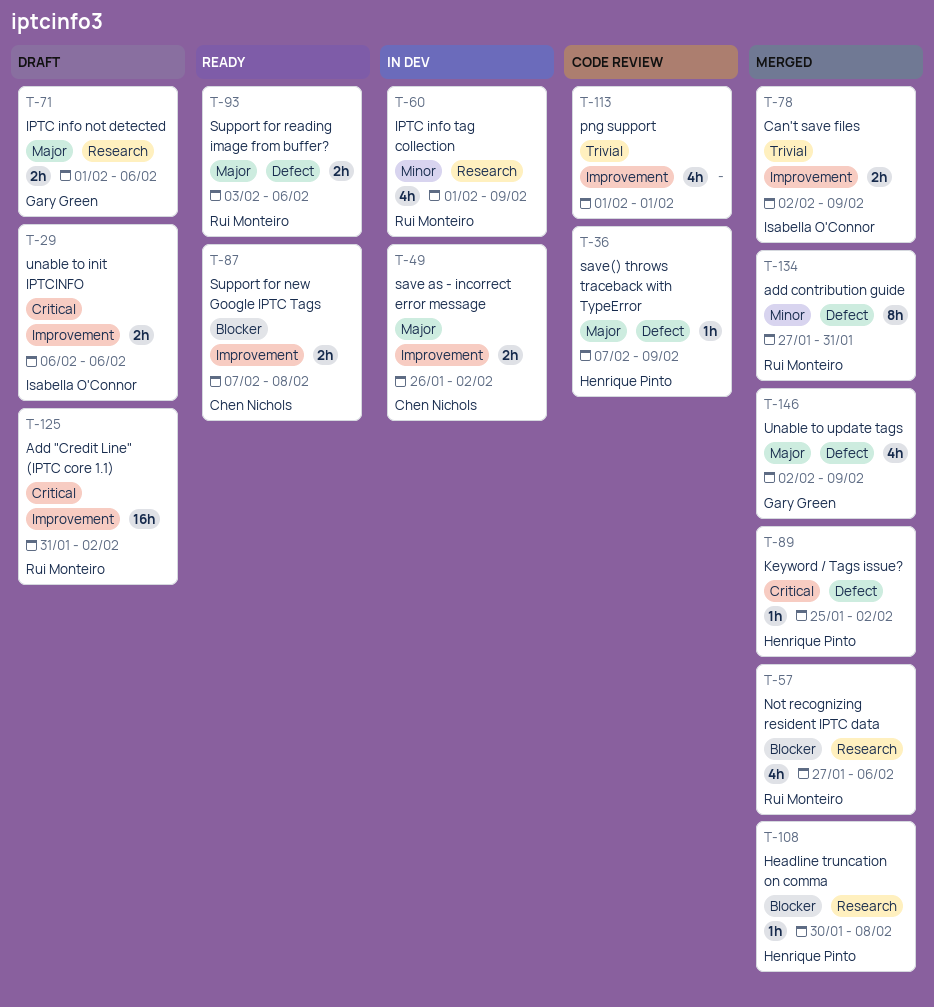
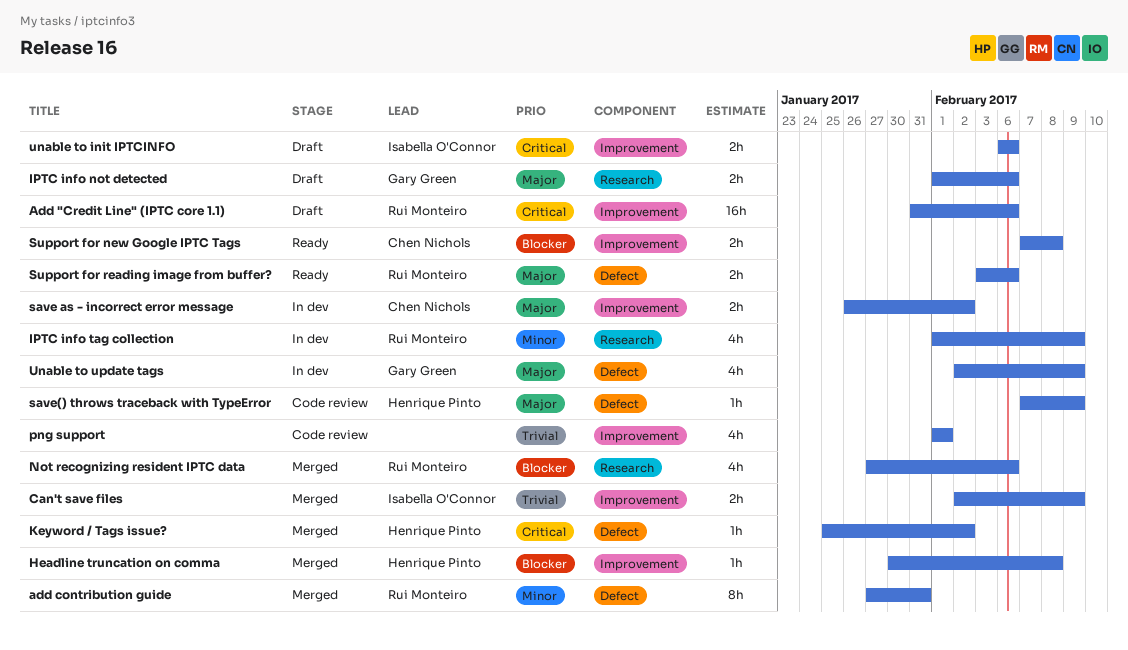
Add "Credit Line" (IPTC core 1.1), due: Feb 2 -> Feb 6
Headline truncation on comma, label: Research -> Improvement
Unable to update tags, status: Merged -> In dev

